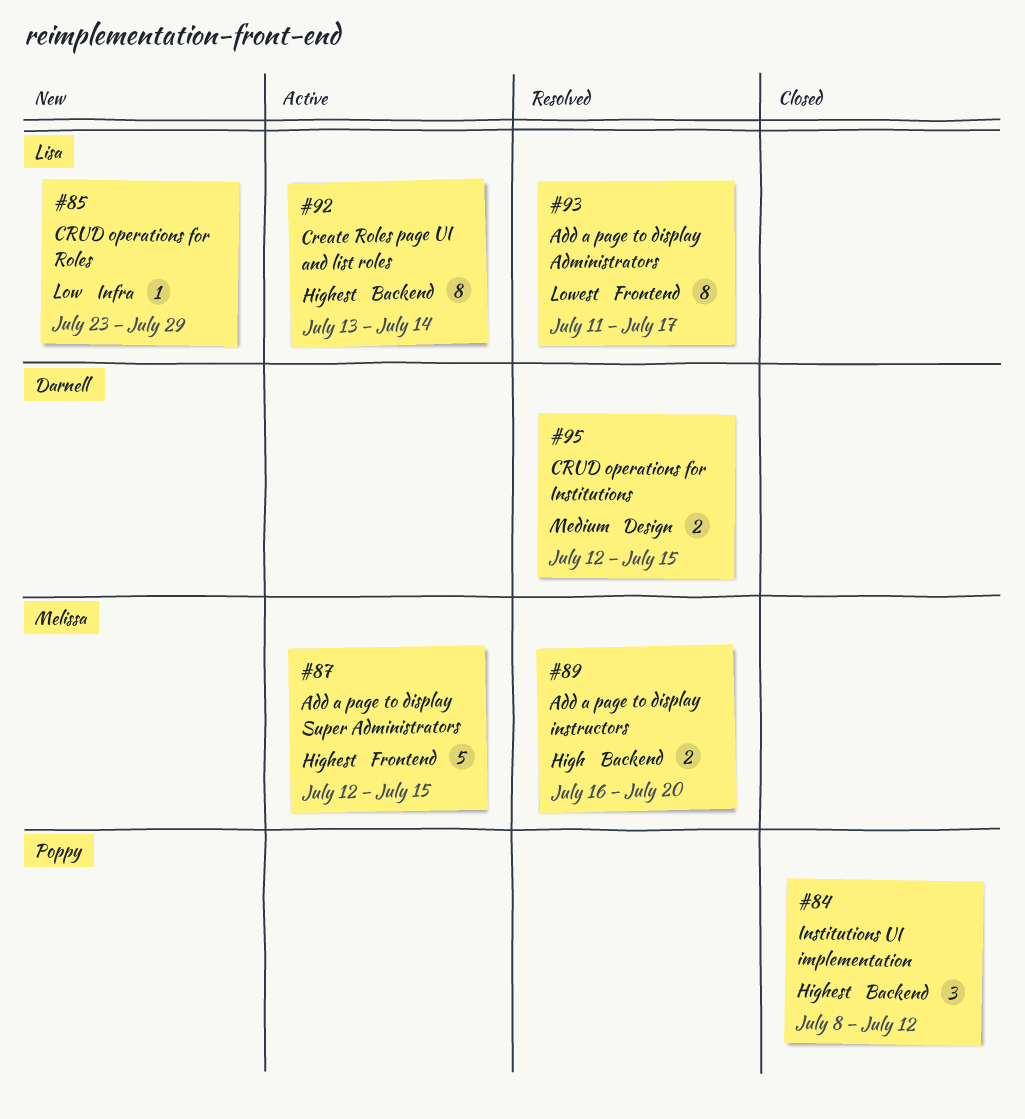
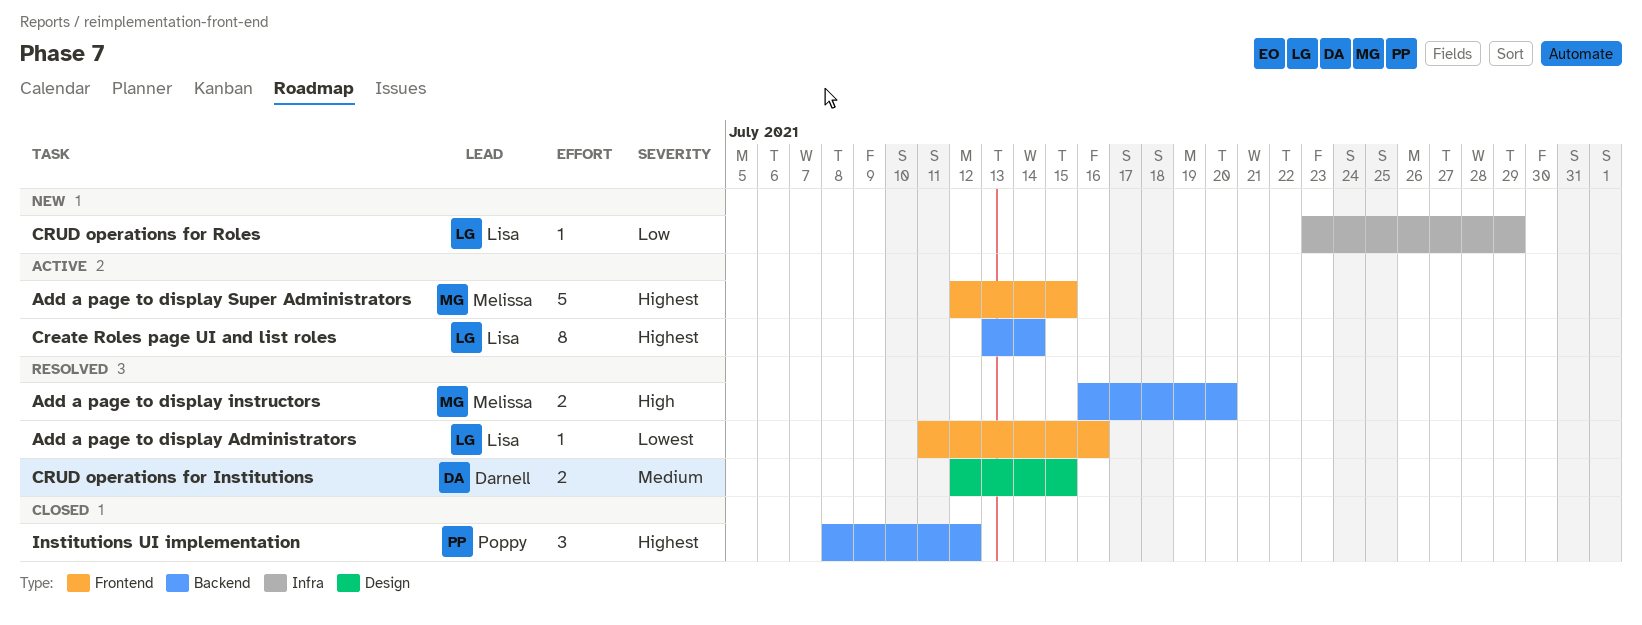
Add a page to display Administrators, estimate: 8 -> 1
Add a page to display Administrators, due: Jul 17 -> Jul 16

